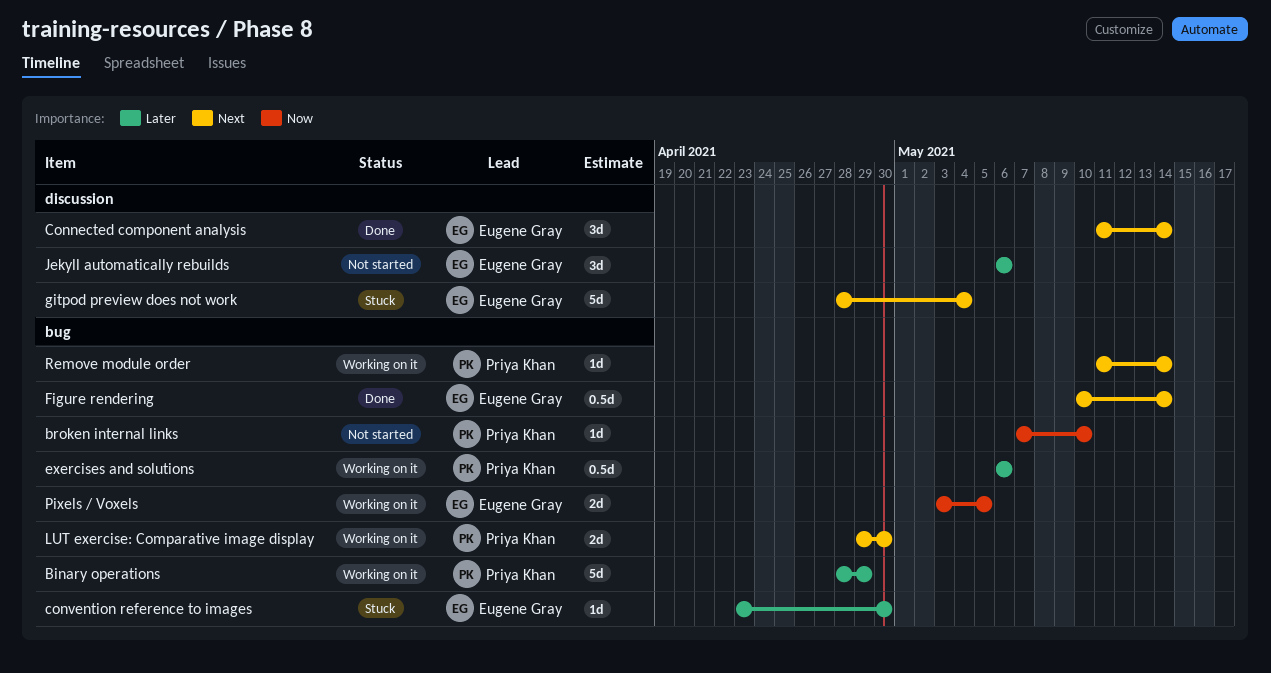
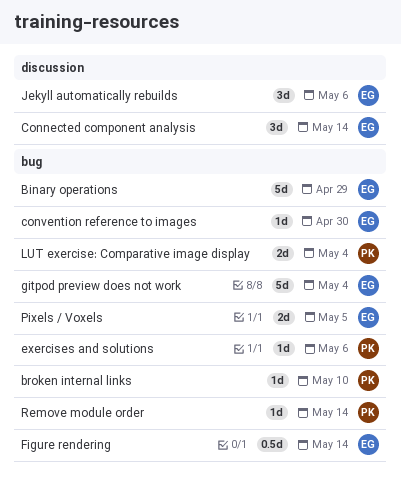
Binary operations, owner: Priya Khan -> Eugene Gray
exercises and solutions, estimate: 0.5d -> 1d
gitpod preview does not work, label: discussion -> bug
LUT exercise: Comparative image display, due: Apr 30 -> May 4

